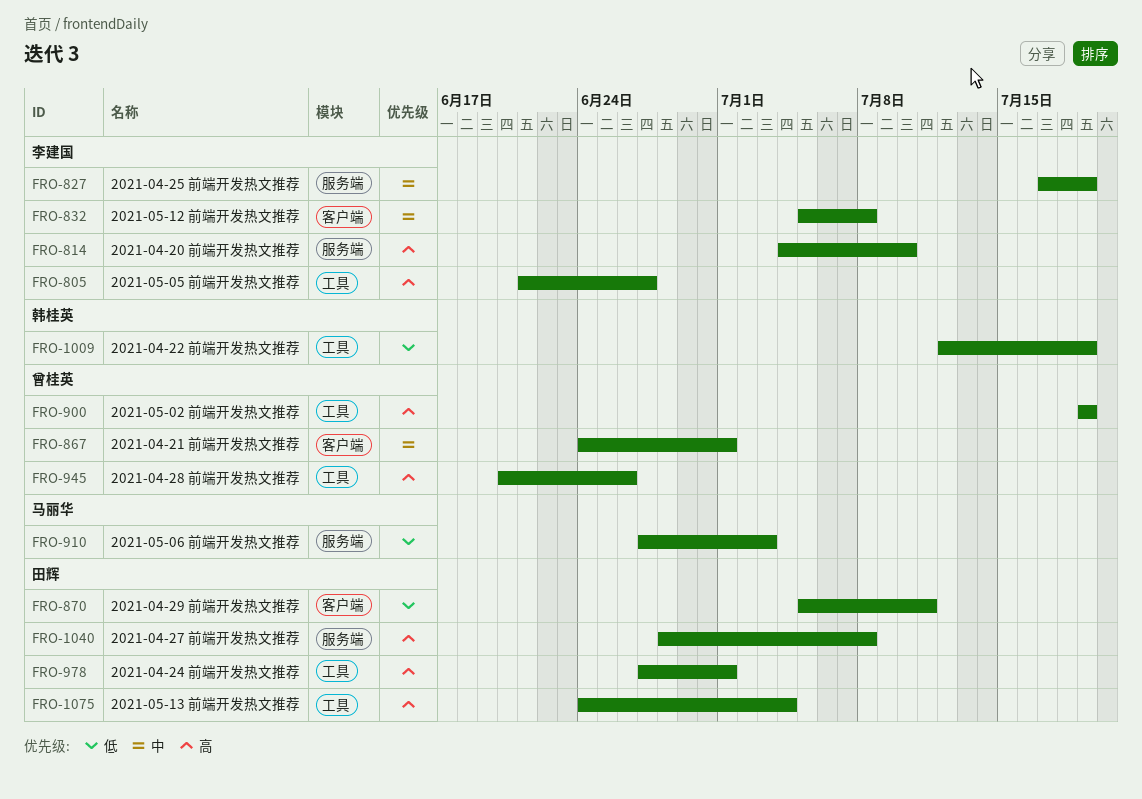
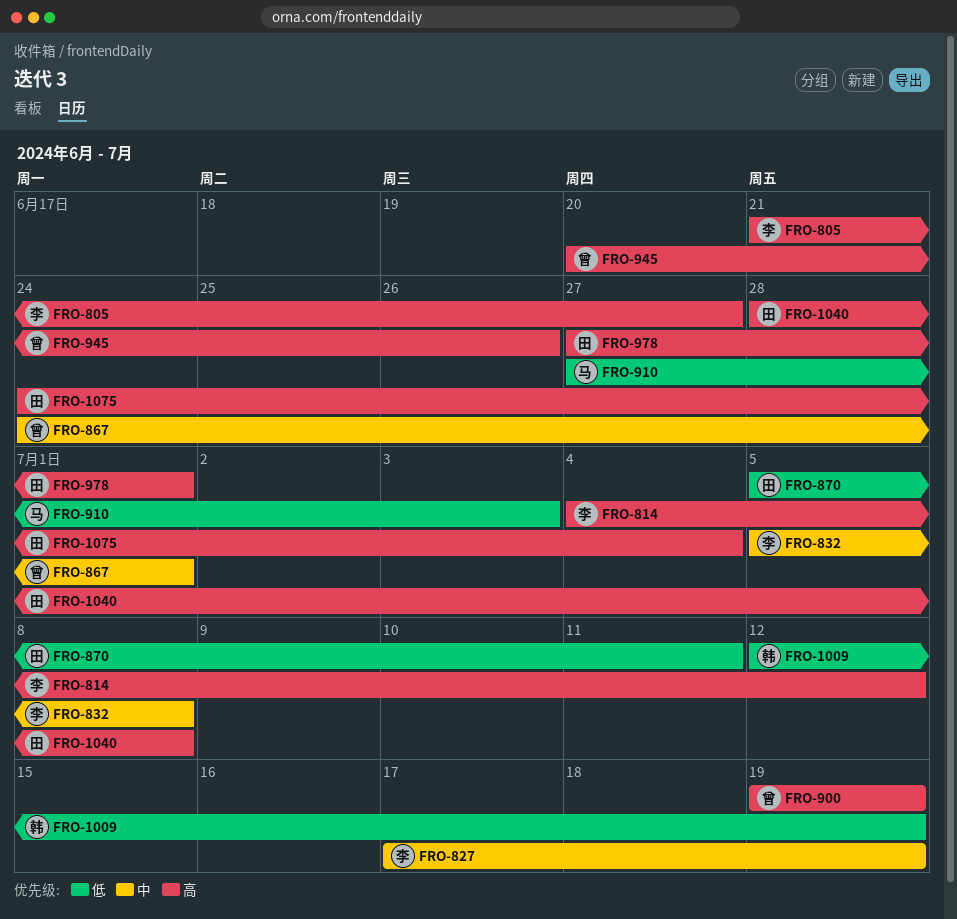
FRO-814, due: Jul 10 -> Jul 12

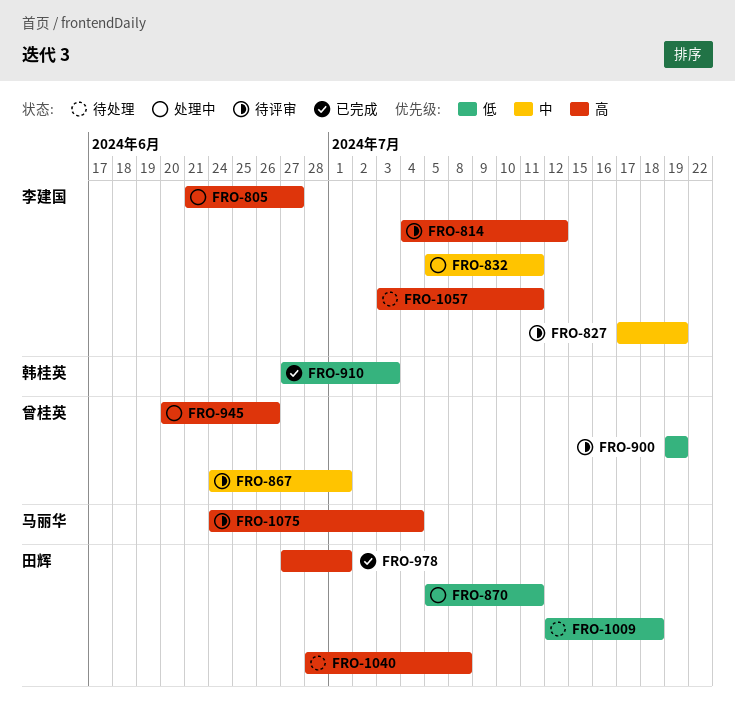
FRO-832, due: Jul 8 -> Jul 11
FRO-900, priority: 高 -> 低
FRO-910, owner: 马丽华 -> 韩桂英
FRO-1009, owner: 韩桂英 -> 田辉
FRO-1009, due: Jul 19 -> Jul 18
FRO-1057: none -> present
FRO-1075, owner: 田辉 -> 马丽华

